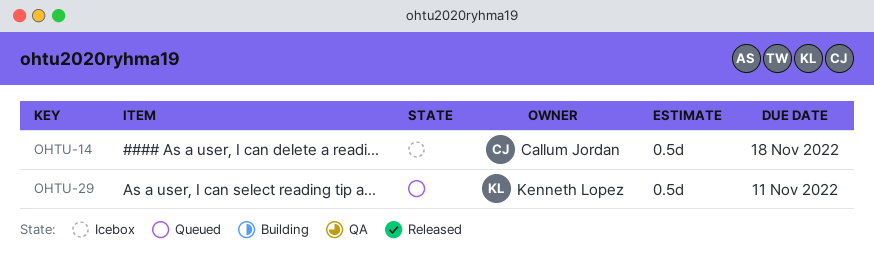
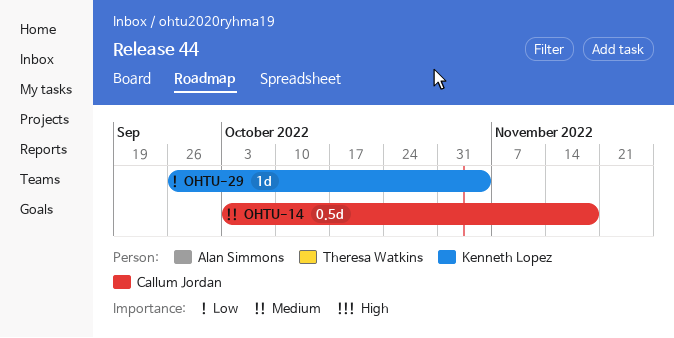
OHTU-29, estimate: 0.5d -> 1d
OHTU-29, due: Nov 11 -> Nov 4

